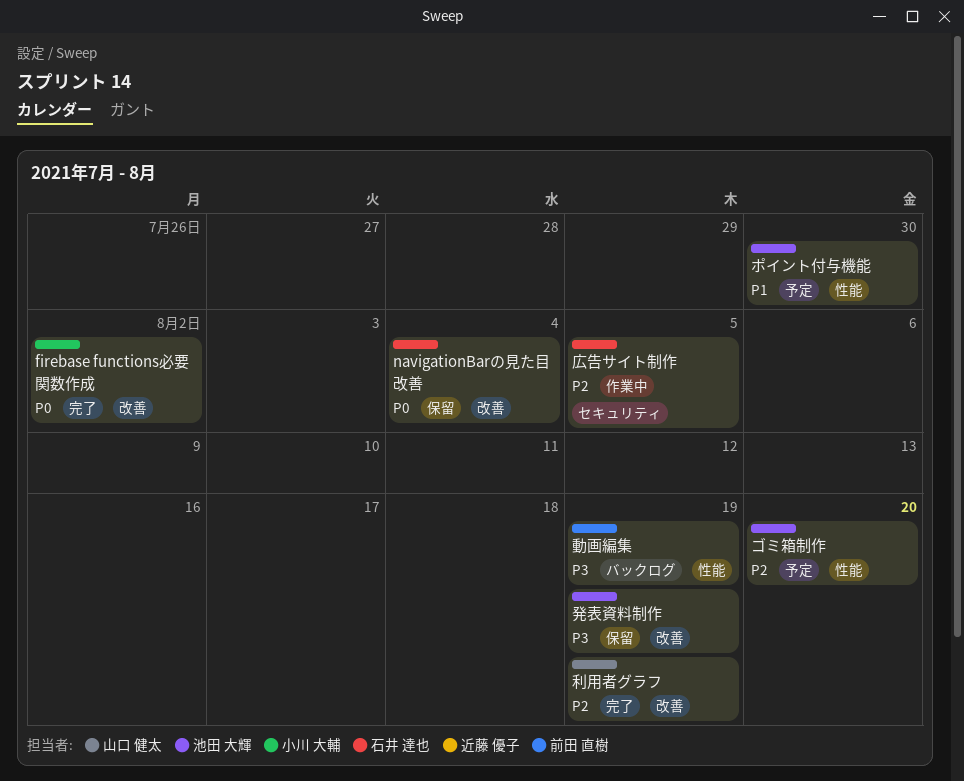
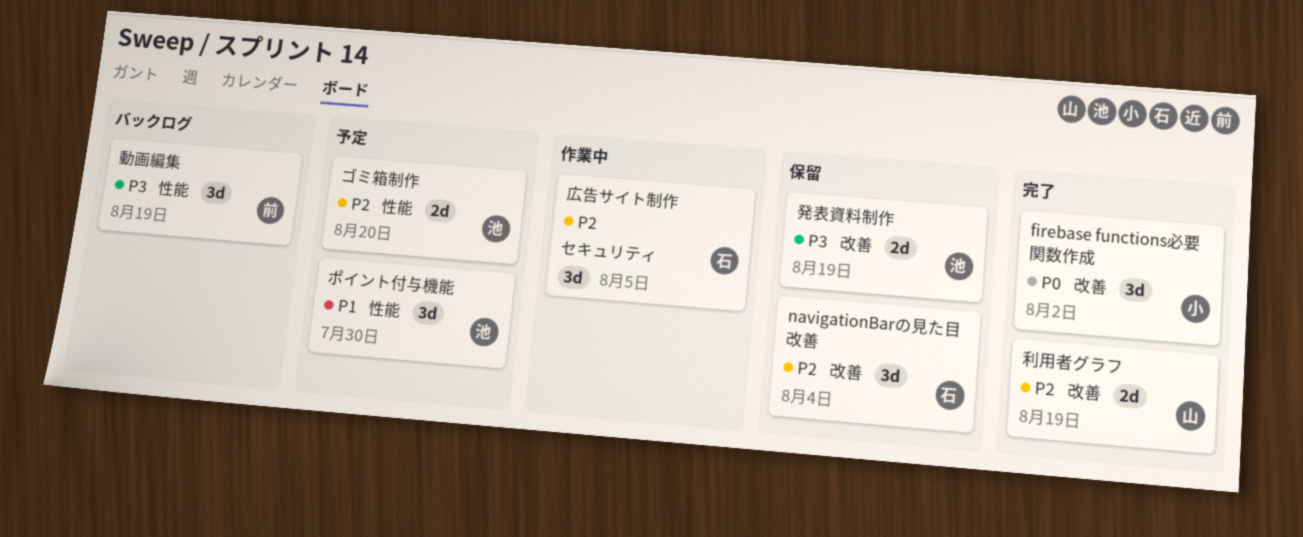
navigationBarの見た目改善, priority: P0 -> P2

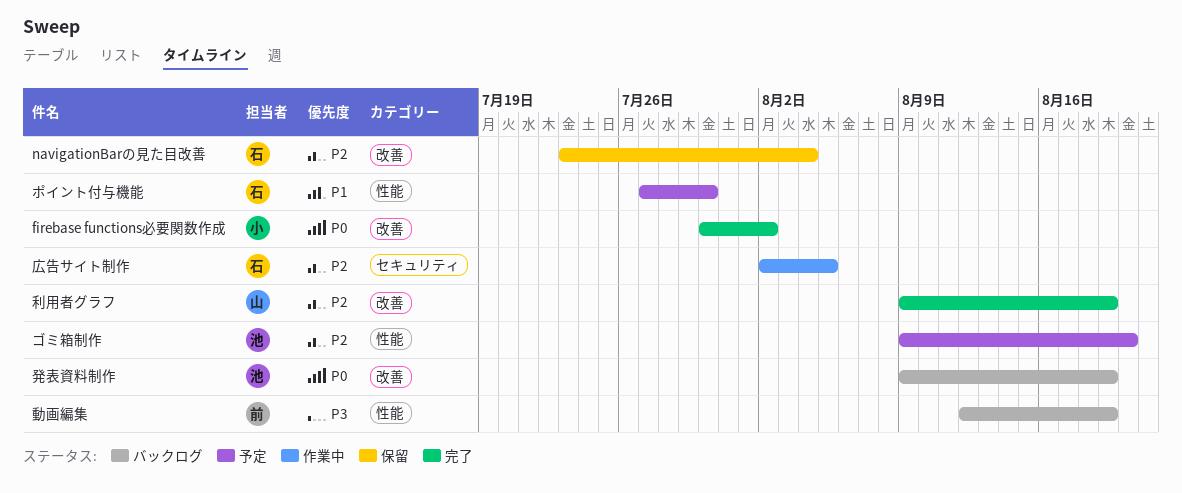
ポイント付与機能, owner: 池 -> 石
発表資料制作, status: 保留 -> バックログ
発表資料制作, priority: P3 -> P0

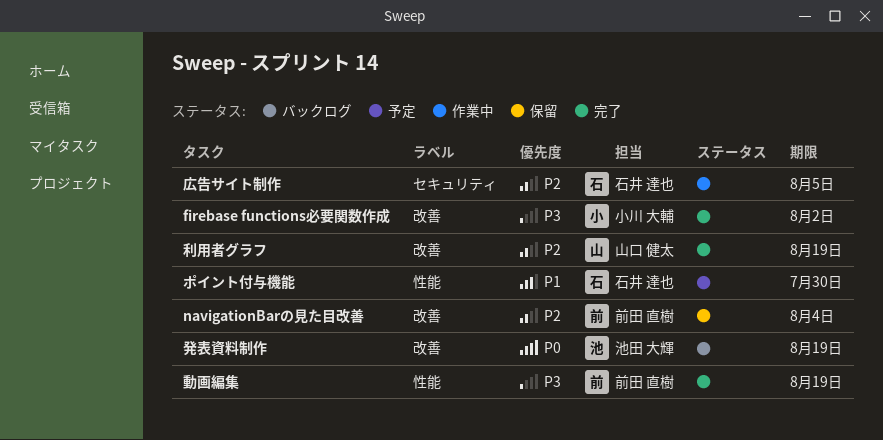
firebase functions必要関数作成, priority: P0 -> P3
navigationBarの見た目改善, owner: 石井 達也 -> 前田 直樹
ゴミ箱制作: present -> none
動画編集, status: バックログ -> 完了

